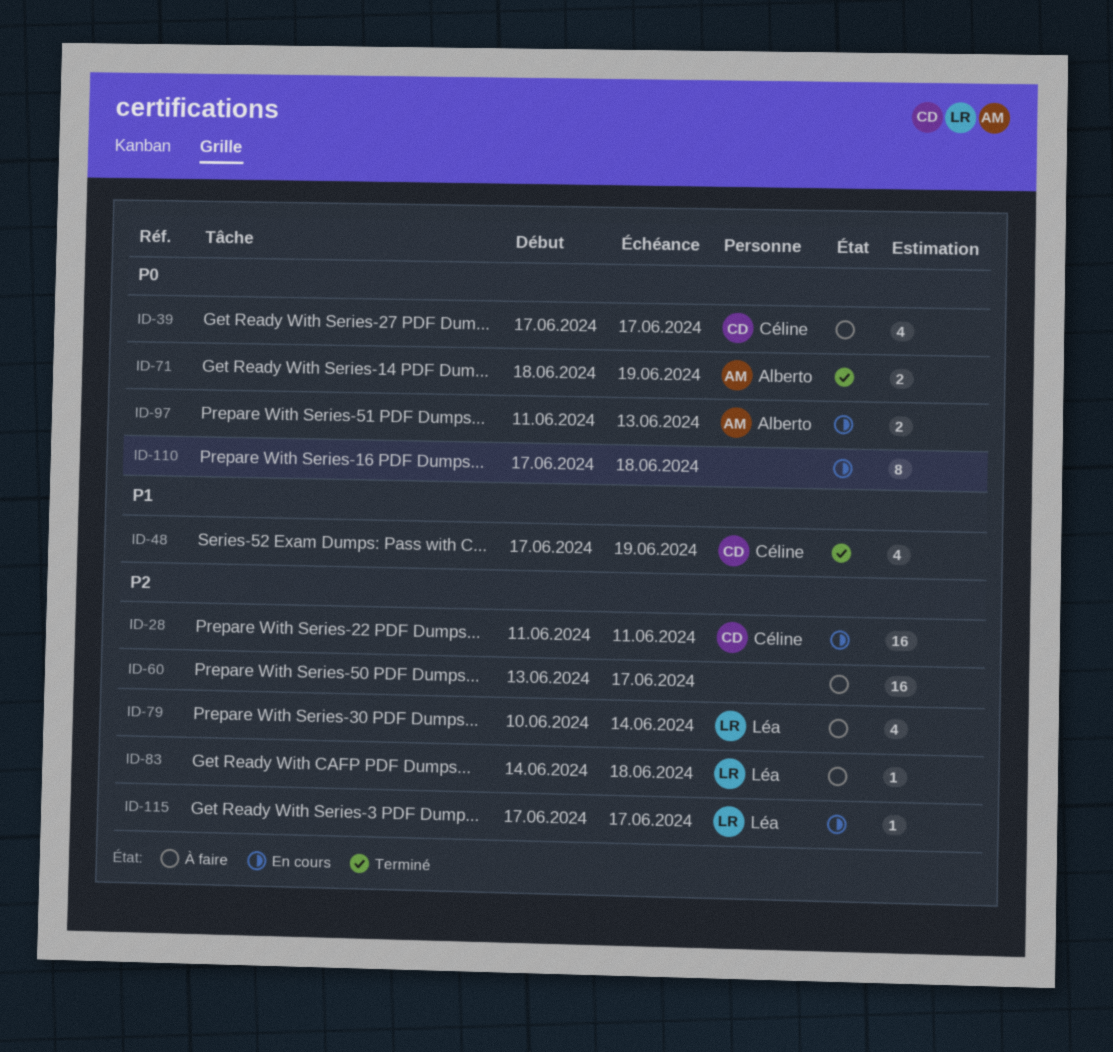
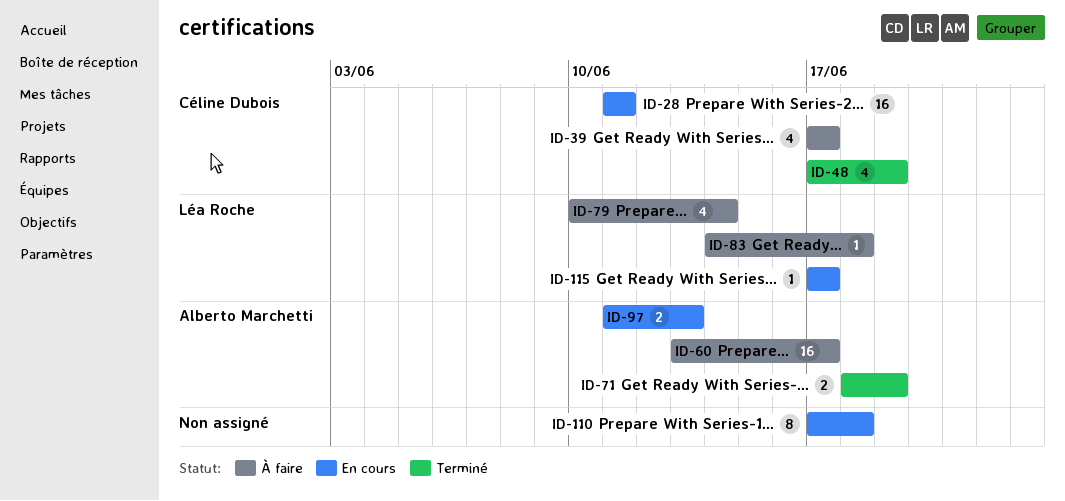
ID-60, owner: none -> Alberto Marchetti

